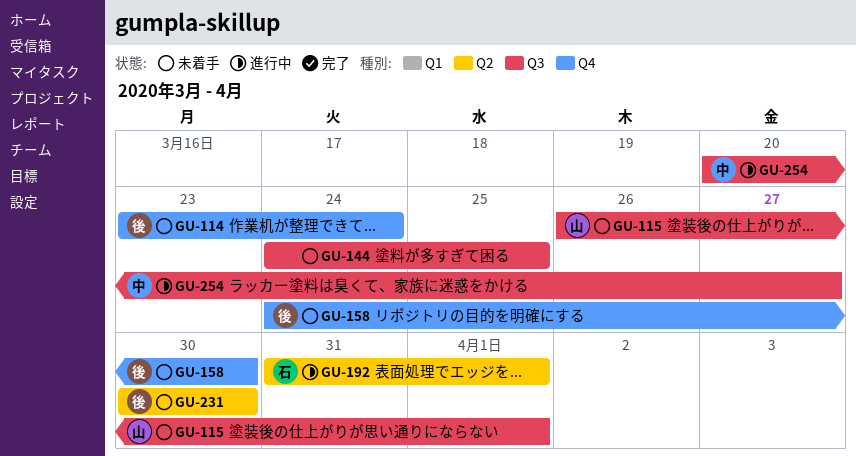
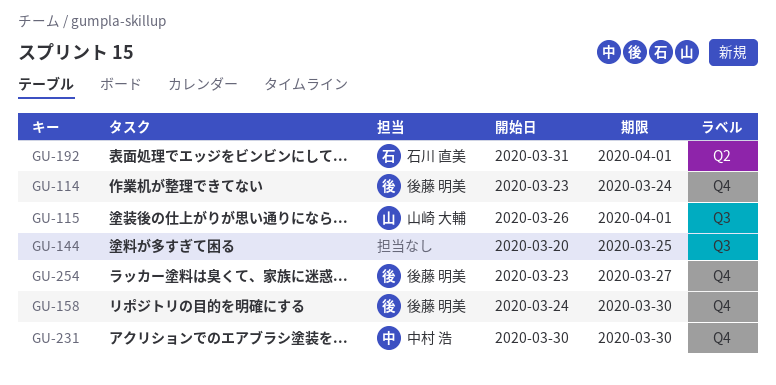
GU-144, start: Mar 24 -> Mar 20
GU-231, owner: 後藤 明美 -> 中村 浩
GU-231, label: Q2 -> Q4
GU-254, owner: 中村 浩 -> 後藤 明美
GU-254, label: Q3 -> Q4
GU-254, start: Mar 20 -> Mar 23

